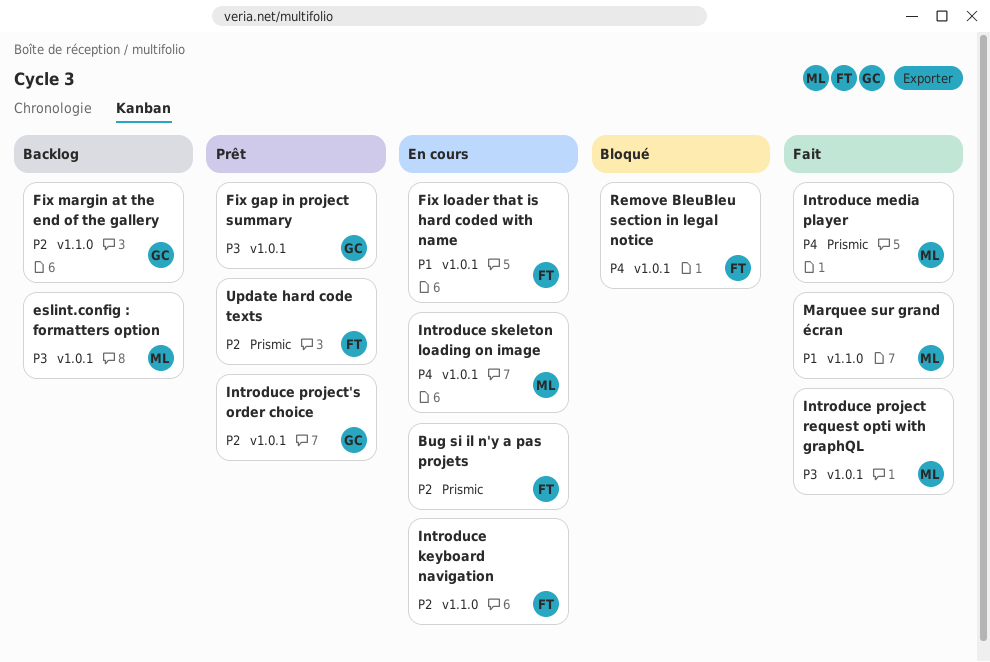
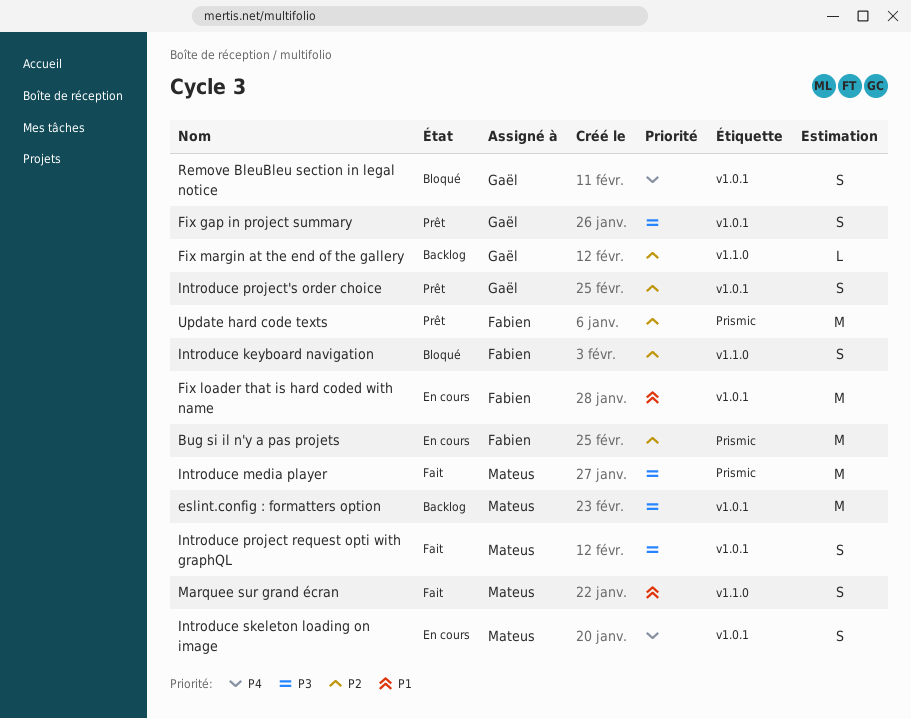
Introduce keyboard navigation, status: En cours -> Bloqué
Introduce media player, priority: P4 -> P3
Remove BleuBleu section in legal notice, owner: Fabien -> Gaël

